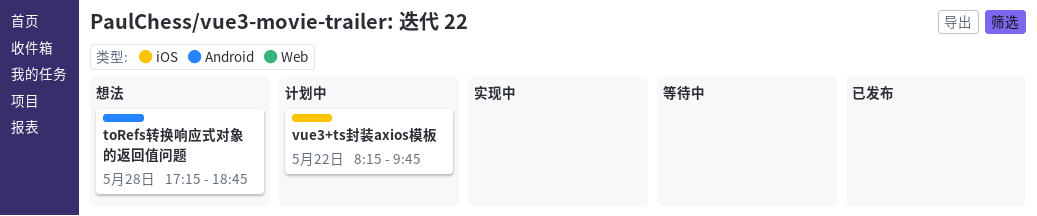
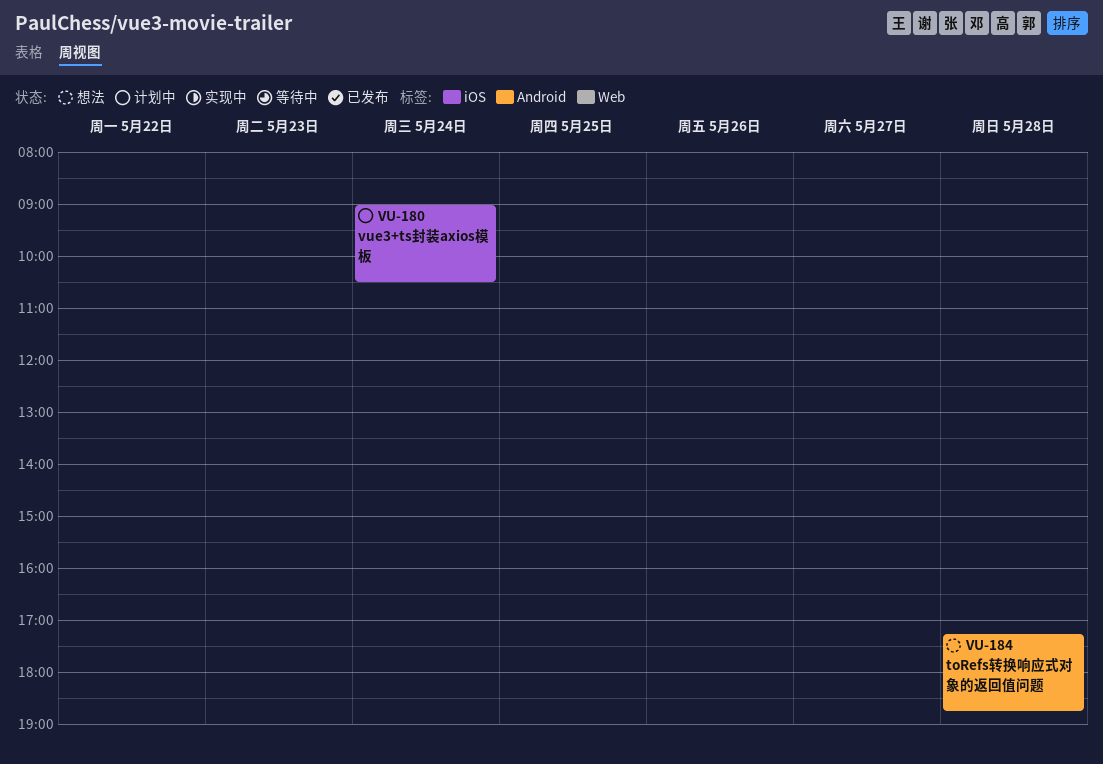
vue3+ts封装axios模板, day: May 22 -> May 24
vue3+ts封装axios模板, begins: 08:15 -> 09:00
vue3+ts封装axios模板, ends: 09:45 -> 10:30

